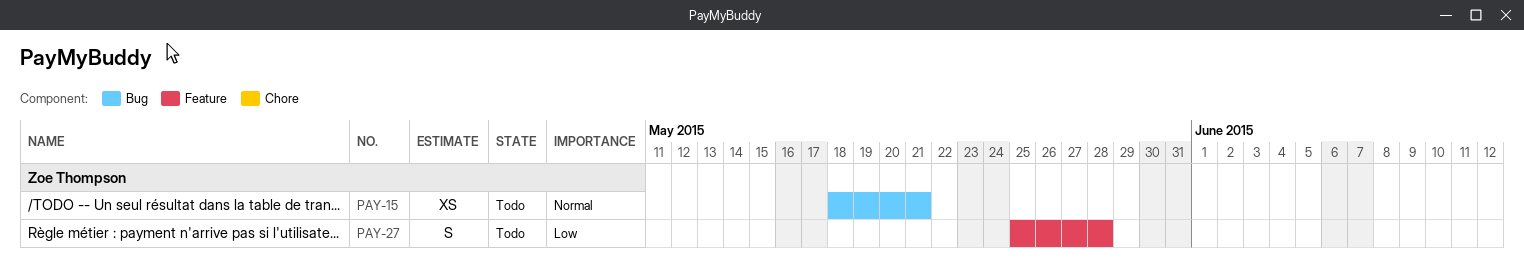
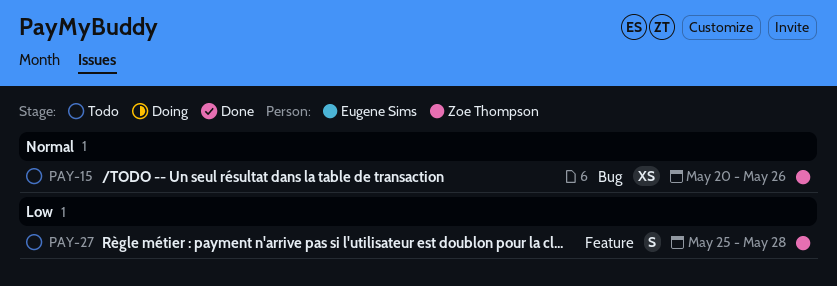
PAY-15, start: May 18 -> May 20
PAY-15, due: May 21 -> May 26

